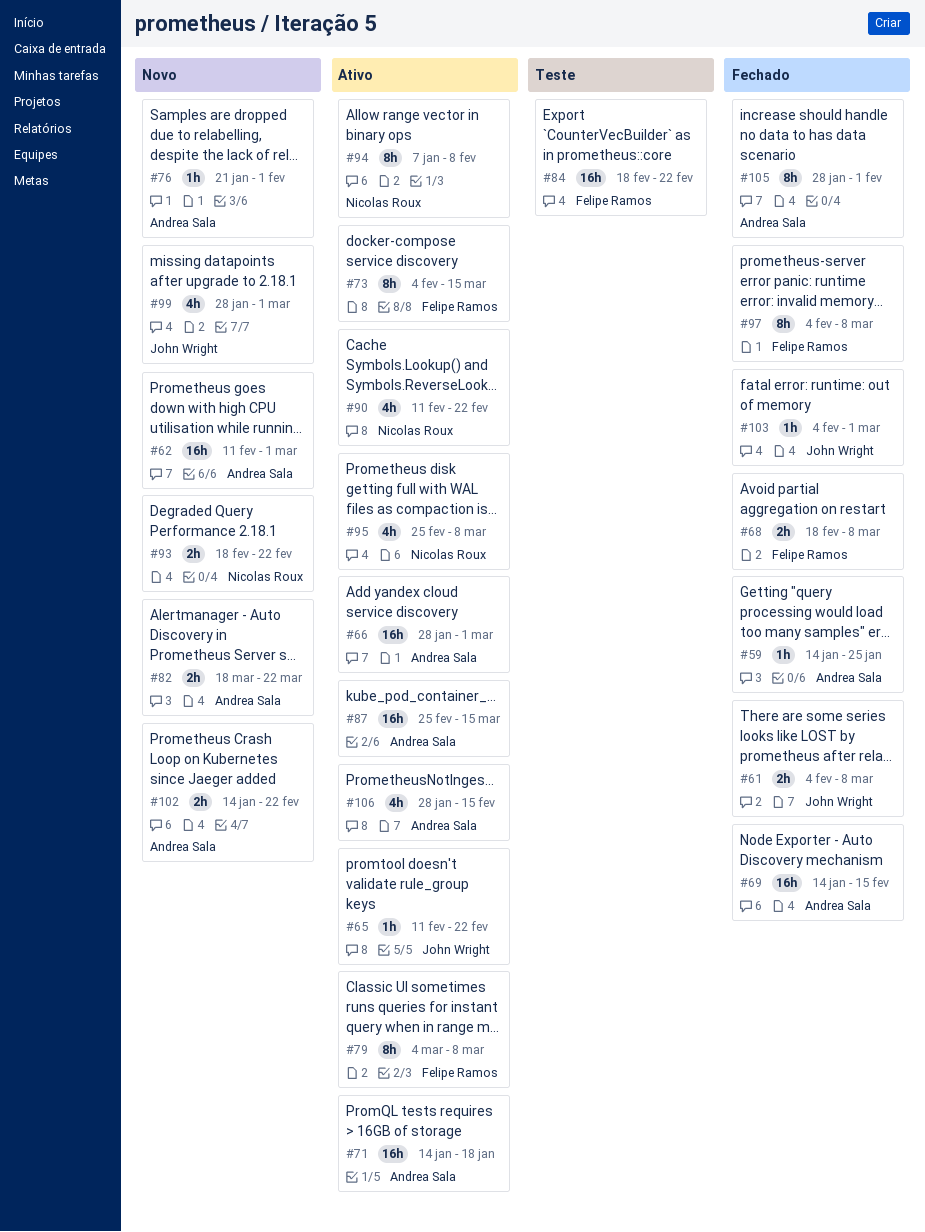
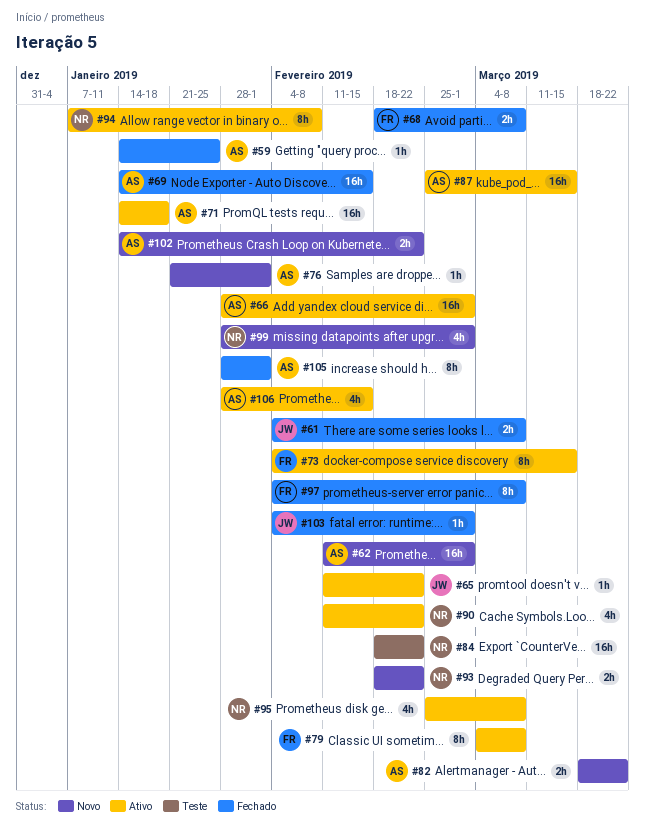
#84, owner: Felipe Ramos -> Nicolas Roux
#99, owner: John Wright -> Nicolas Roux

